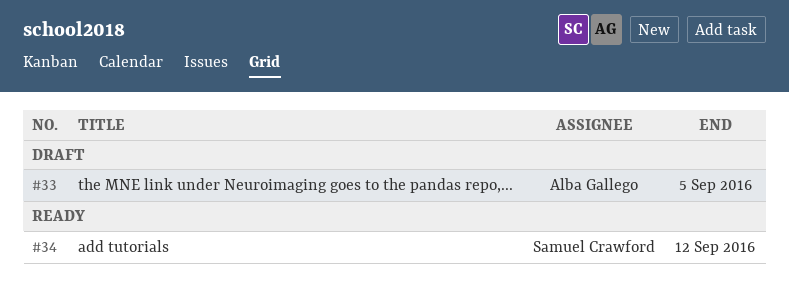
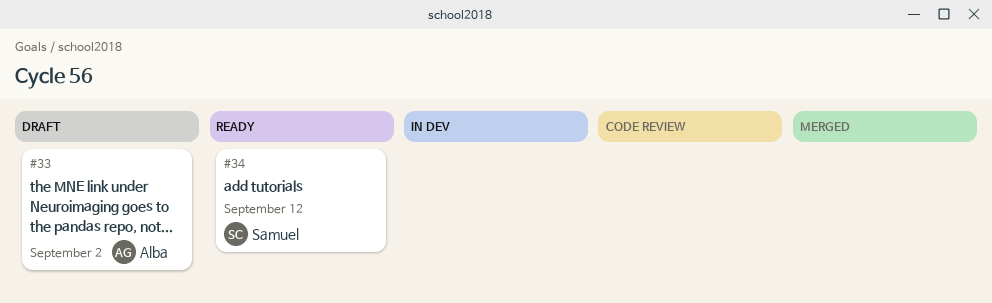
#33, due: Sep 5 -> Sep 2

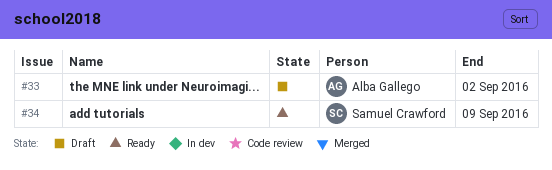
#34, due: Sep 12 -> Sep 9

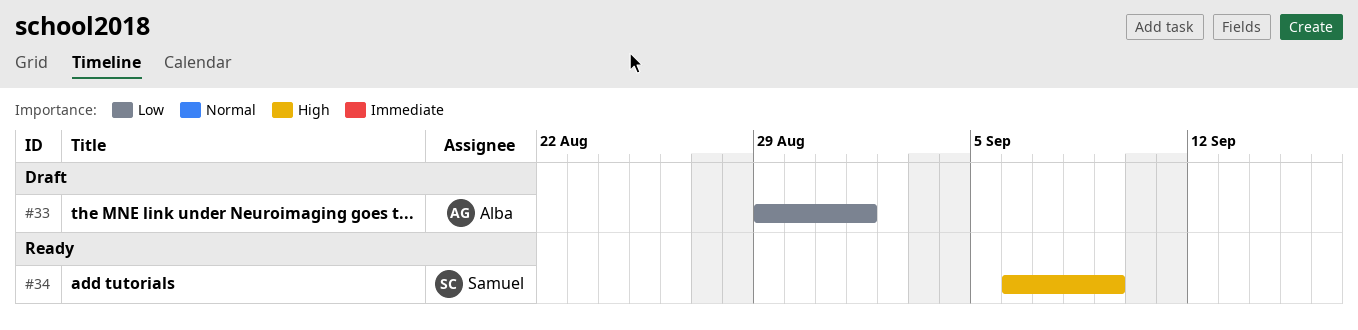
#33, due: Sep 2 -> Sep 1

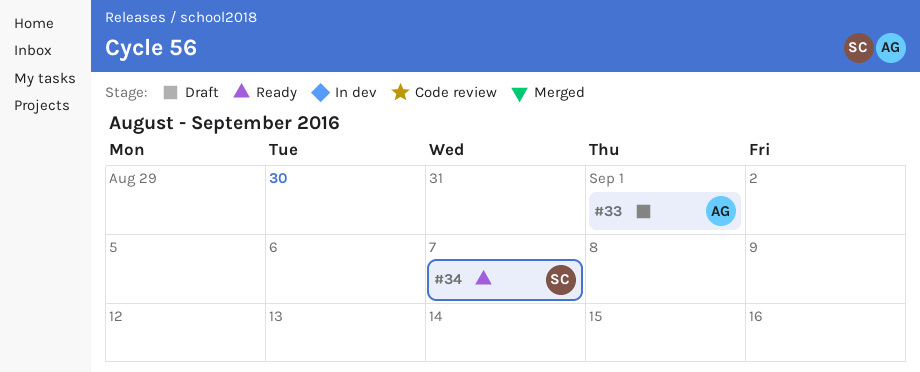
#34, due: Sep 9 -> Sep 7

